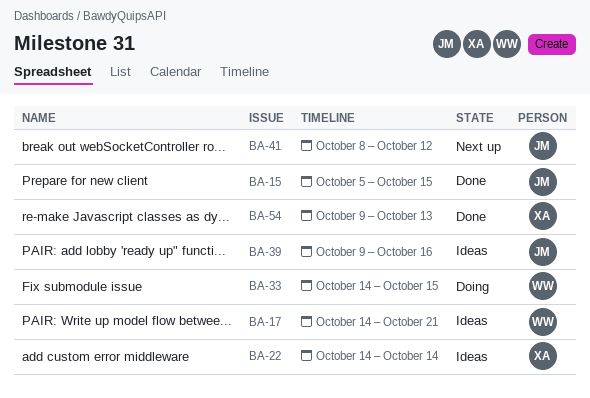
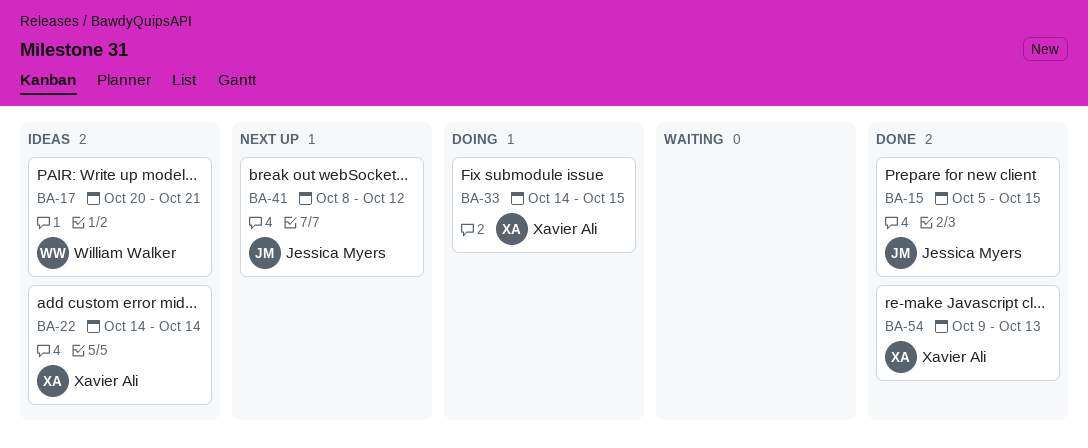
BA-17, start: Oct 14 -> Oct 20
BA-33, owner: William Walker -> Xavier Ali
BA-39: present -> none

